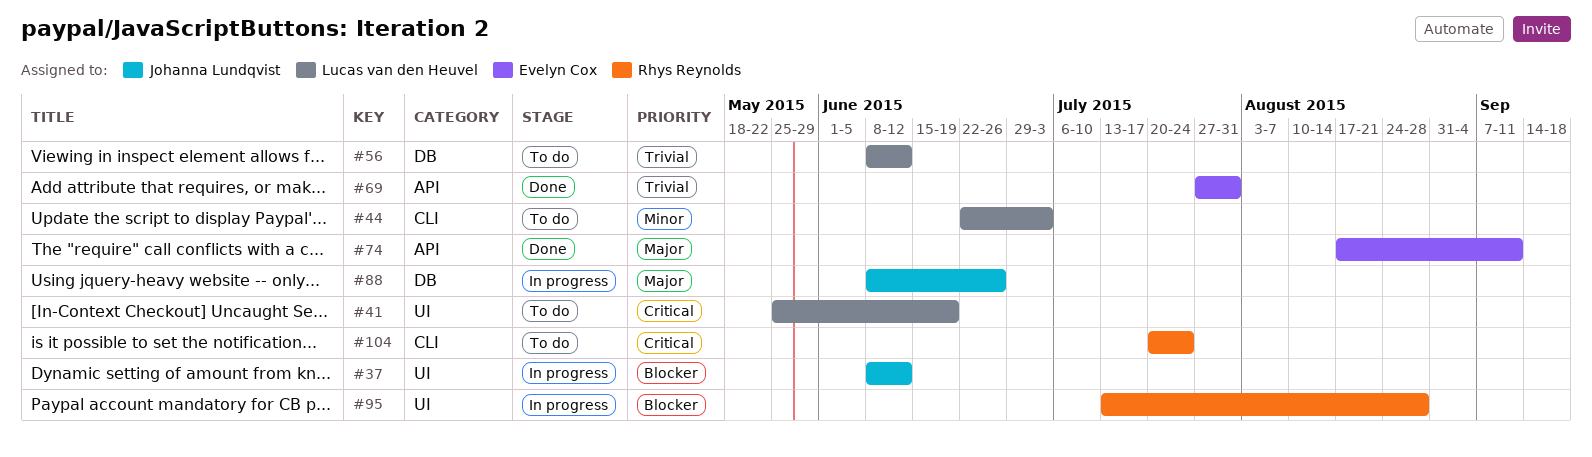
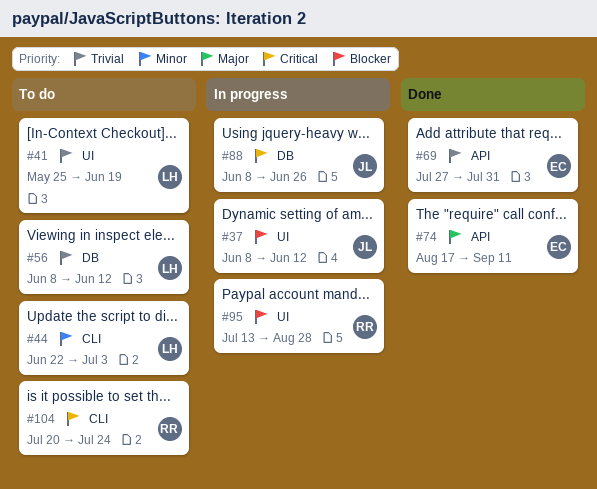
#41, priority: Critical -> Trivial
#88, priority: Major -> Critical

